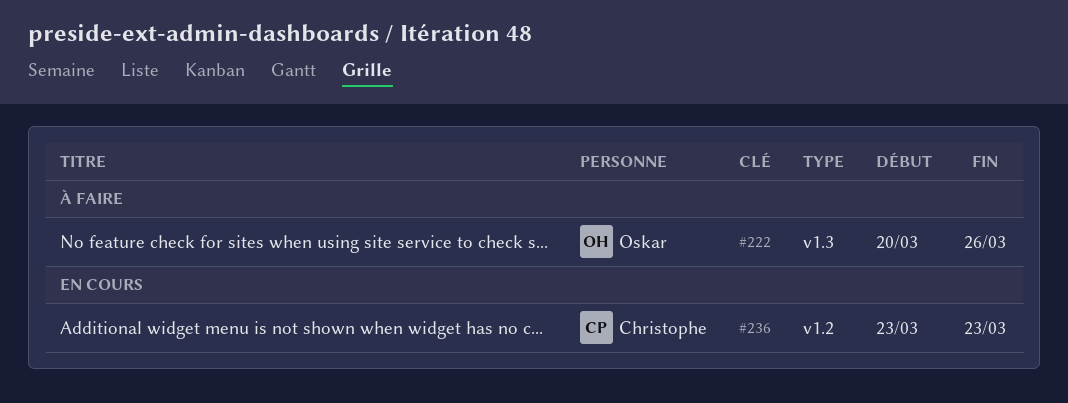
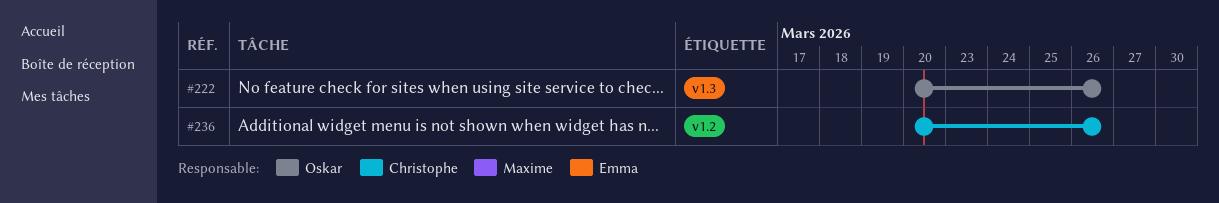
#236, start: Mar 23 -> Mar 20
#236, due: Mar 23 -> Mar 26

